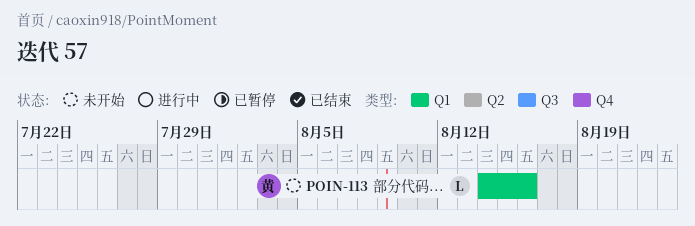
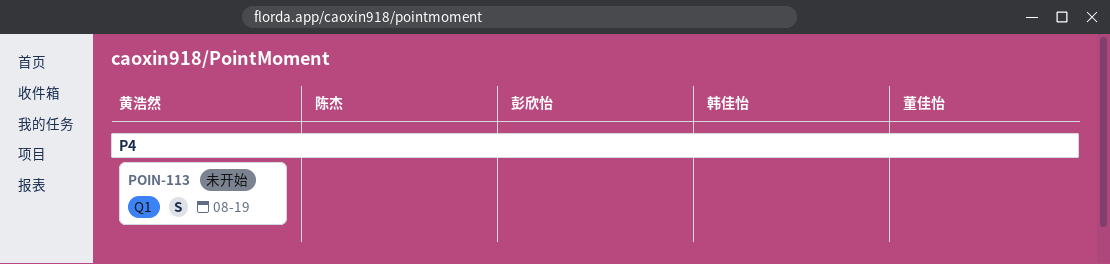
POIN-113, estimate: L -> S
POIN-113, due: Aug 16 -> Aug 19

